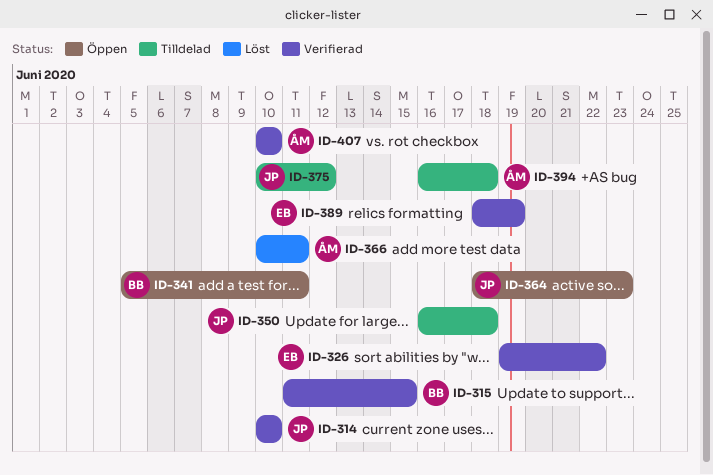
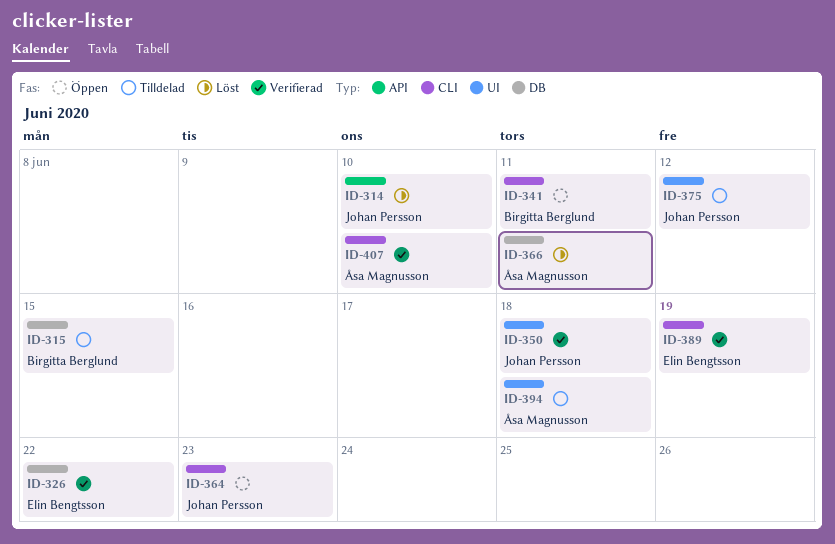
ID-314, status: Verifierad -> Löst
ID-315, status: Verifierad -> Tilldelad
ID-350, status: Tilldelad -> Verifierad

